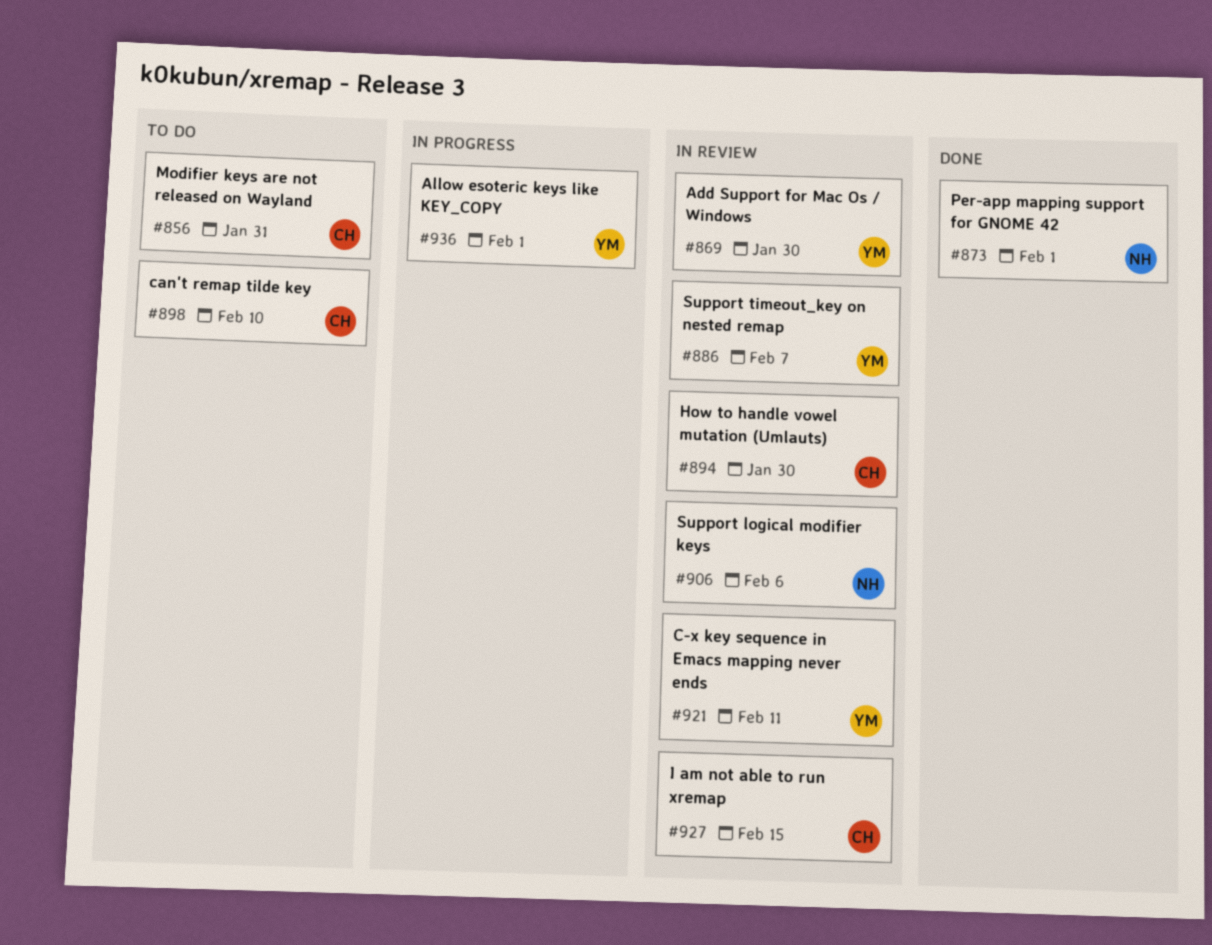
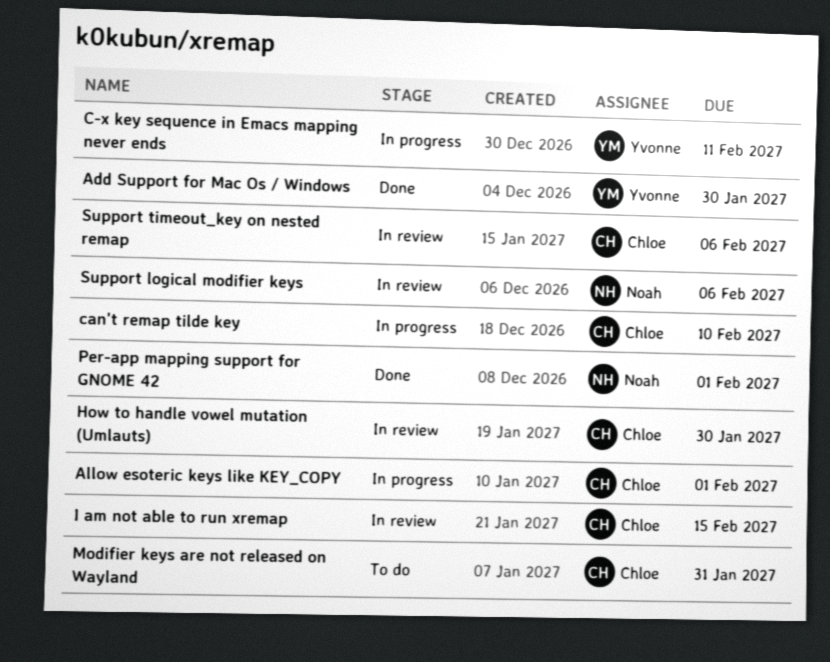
Add Support for Mac Os / Windows, status: In review -> Done
Allow esoteric keys like KEY_COPY, owner: Yvonne -> Chloe
C-x key sequence in Emacs mapping never ends, status: In review -> In progress
can't remap tilde key, status: To do -> In progress
Support timeout_key on nested remap, owner: Yvonne -> Chloe
Support timeout_key on nested remap, due: Feb 7 -> Feb 6

